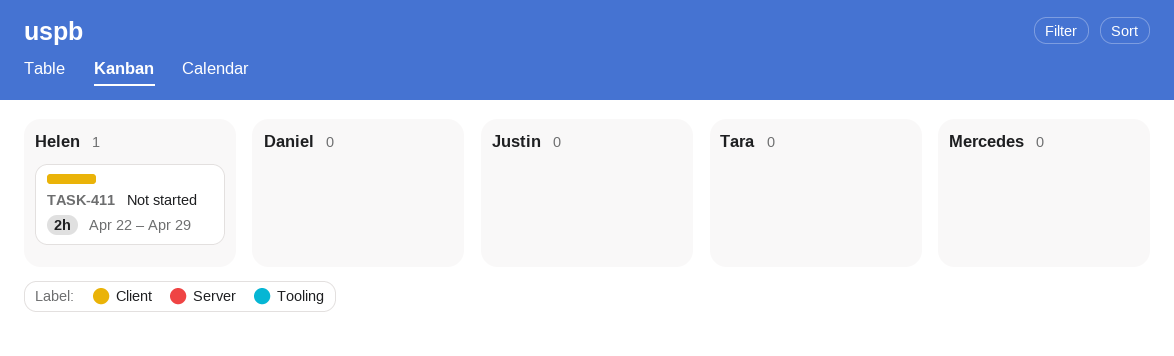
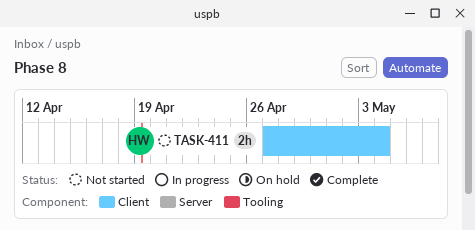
TASK-411, start: Apr 22 -> Apr 27
TASK-411, due: Apr 29 -> May 4

